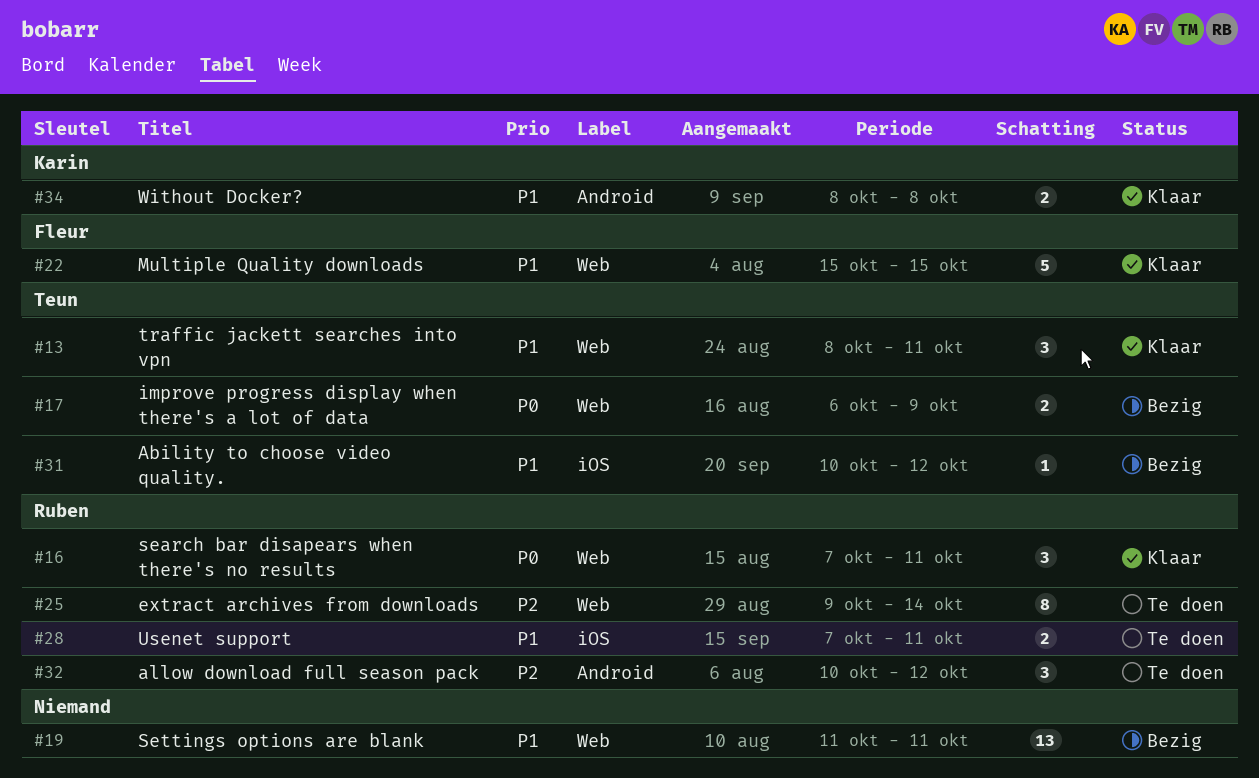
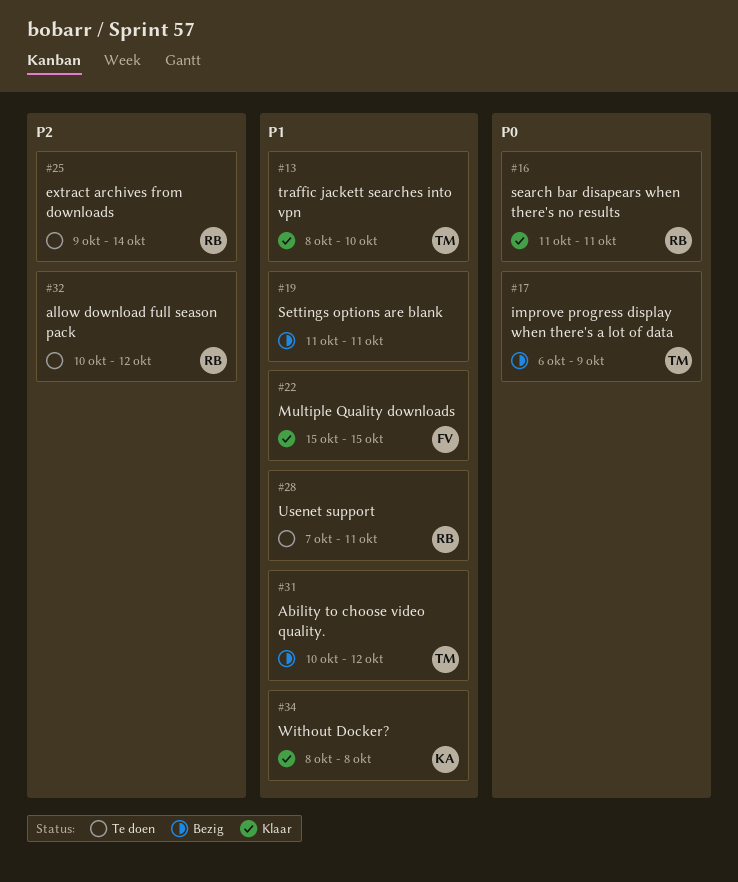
#13, due: Oct 11 -> Oct 10
#16, start: Oct 7 -> Oct 11

